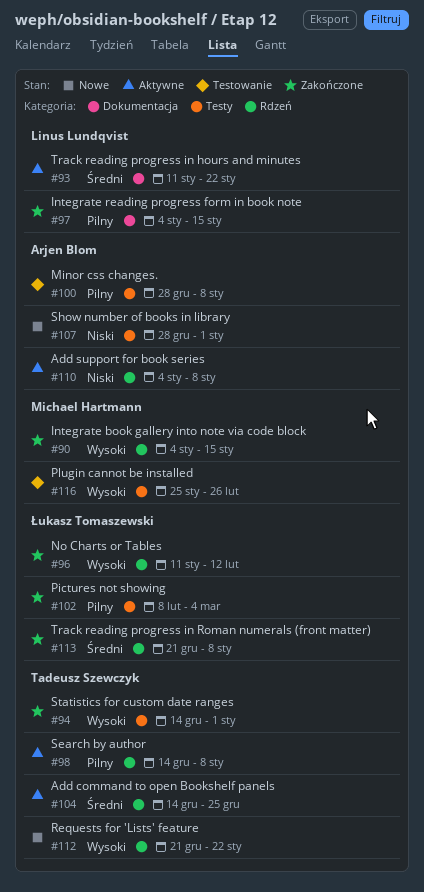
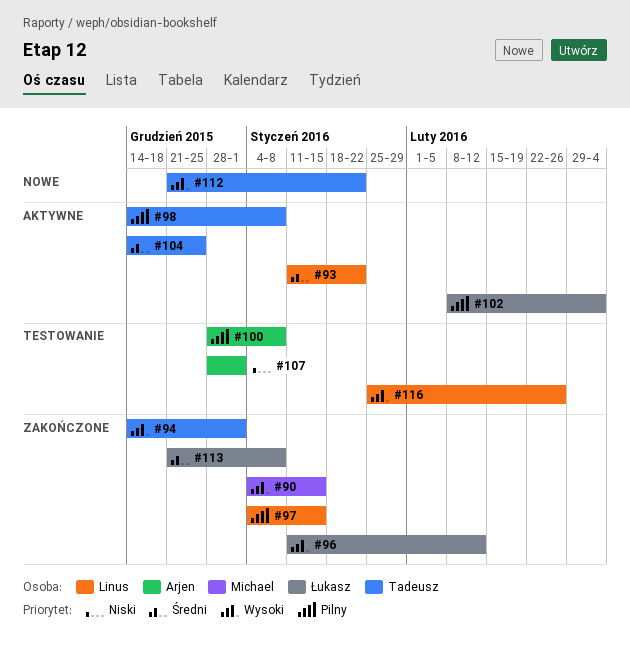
#102, status: Zakończone -> Aktywne
#107, status: Nowe -> Testowanie
#110: present -> none
#116, owner: Michael Hartmann -> Linus Lundqvist

